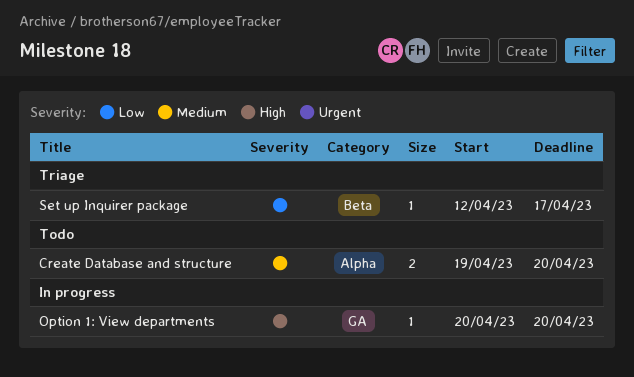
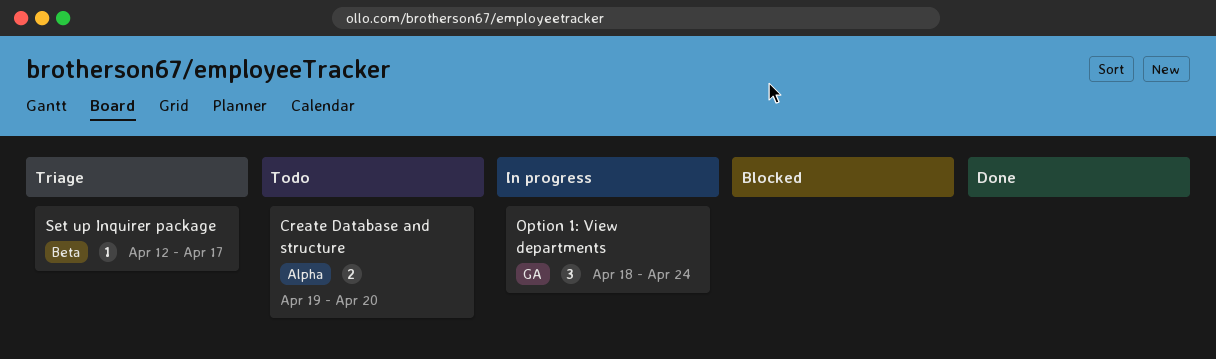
Option 1: View departments, estimate: 1 -> 3
Option 1: View departments, start: Apr 20 -> Apr 18
Option 1: View departments, due: Apr 20 -> Apr 24

